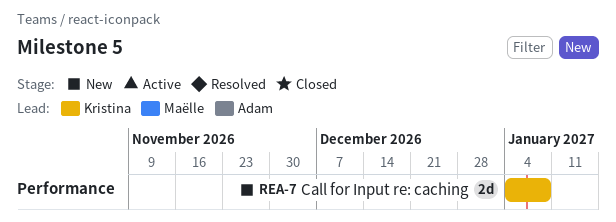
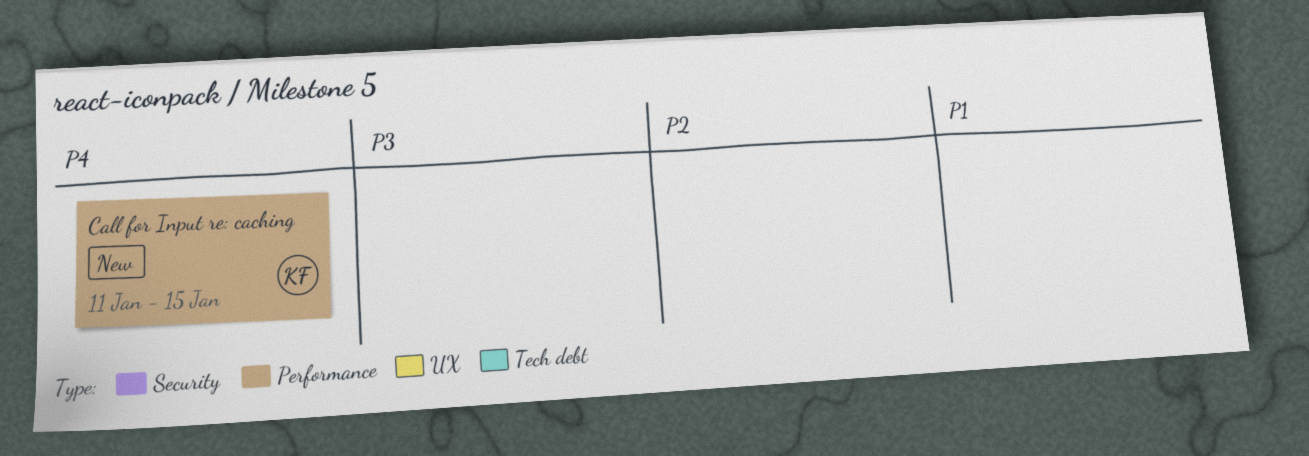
Call for Input re: caching, start: Jan 4 -> Jan 11
Call for Input re: caching, due: Jan 8 -> Jan 15

